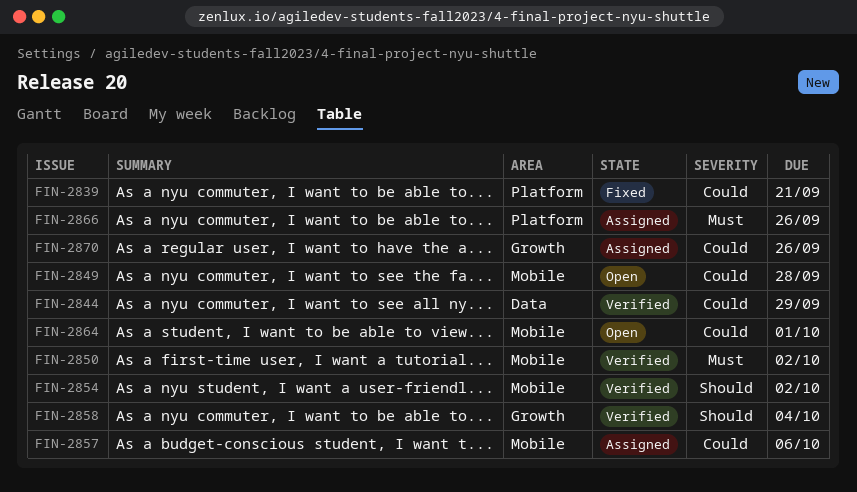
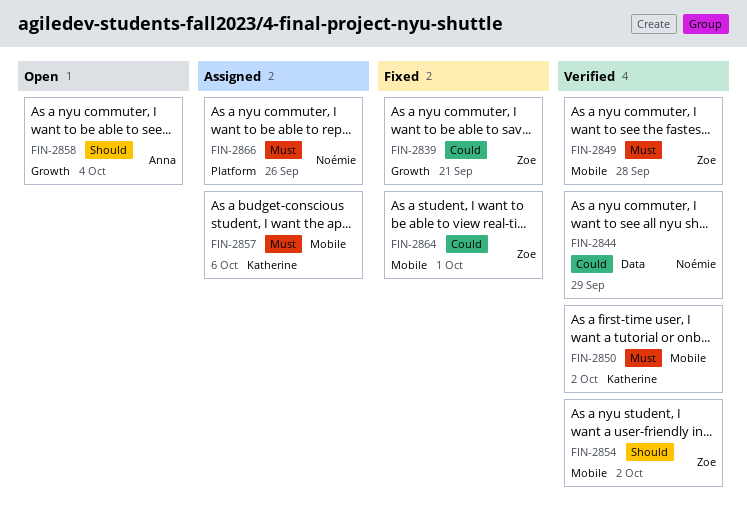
FIN-2839, label: Platform -> Growth
FIN-2849, status: Open -> Verified
FIN-2849, priority: Could -> Must
FIN-2857, priority: Could -> Must
FIN-2858, status: Verified -> Open
FIN-2864, status: Open -> Fixed
FIN-2870: present -> none

